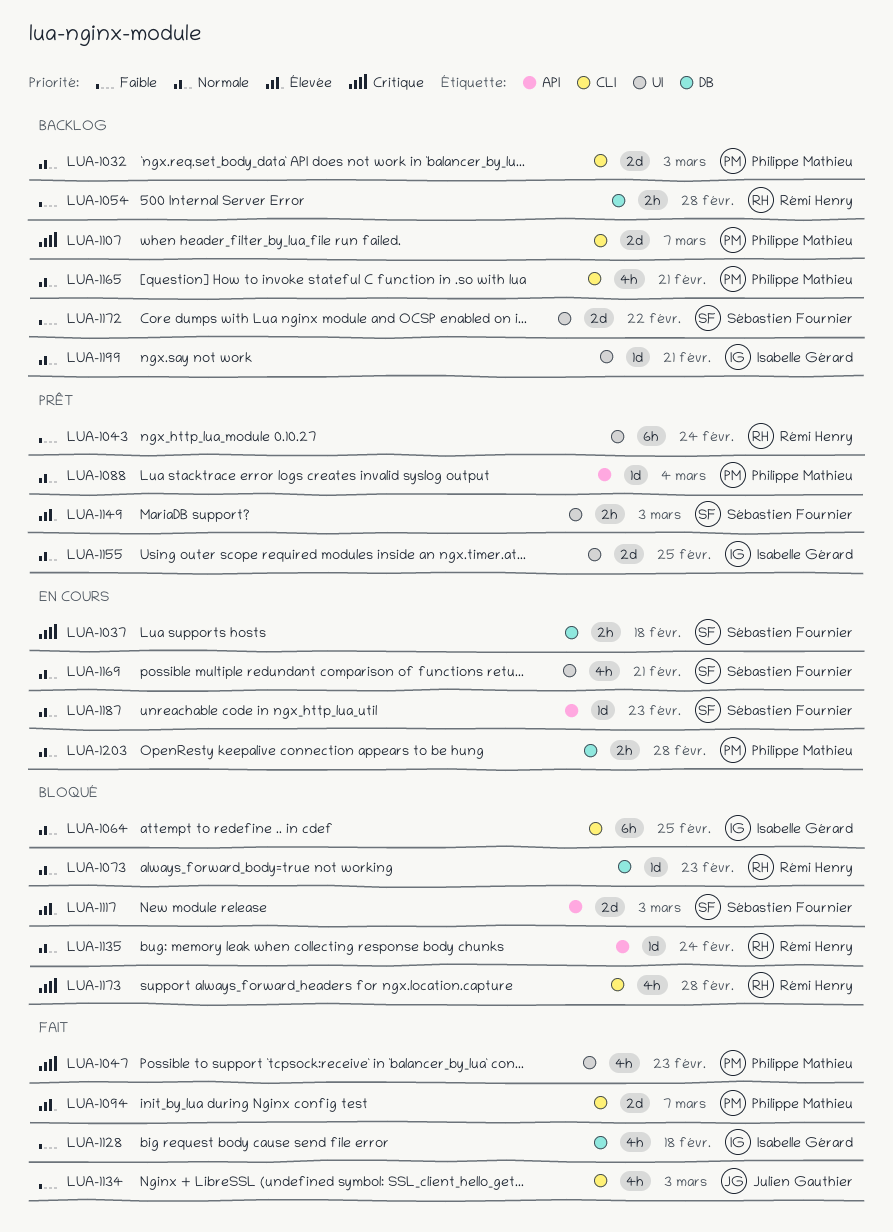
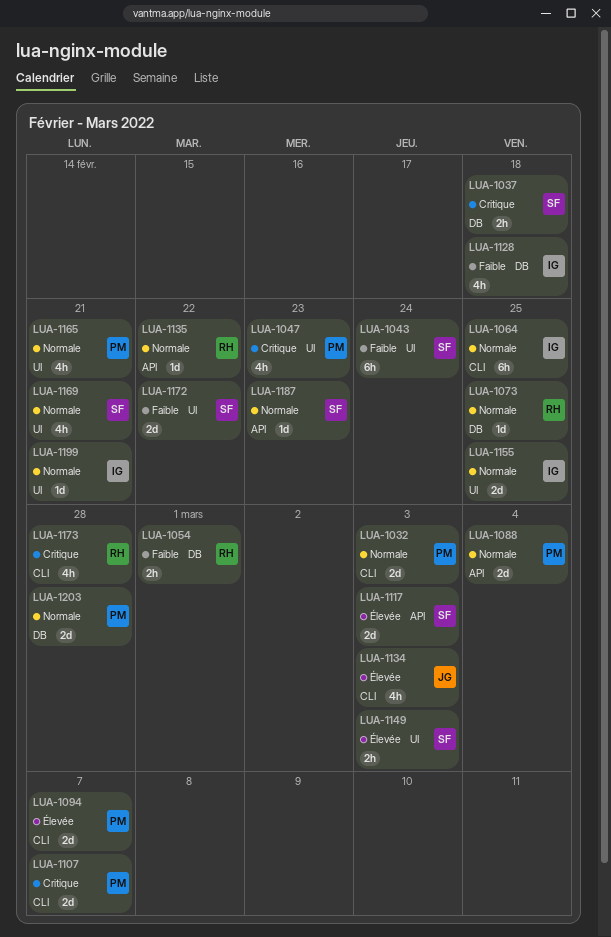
LUA-1043, owner: Rémi Henry -> Sébastien Fournier
LUA-1054, due: Feb 28 -> Mar 1
LUA-1073, due: Feb 23 -> Feb 25
LUA-1088, estimate: 1d -> 2d
LUA-1134, priority: Faible -> Élevée
LUA-1135, due: Feb 24 -> Feb 22
LUA-1165, label: CLI -> UI
LUA-1203, estimate: 2h -> 2d

